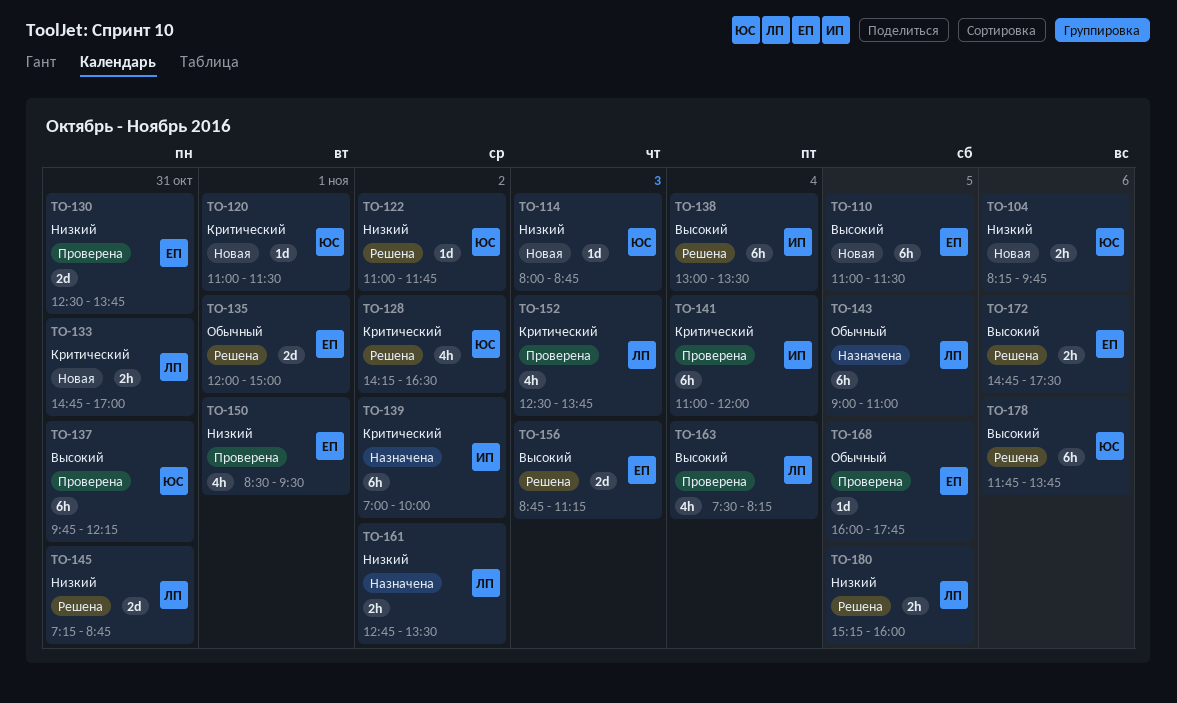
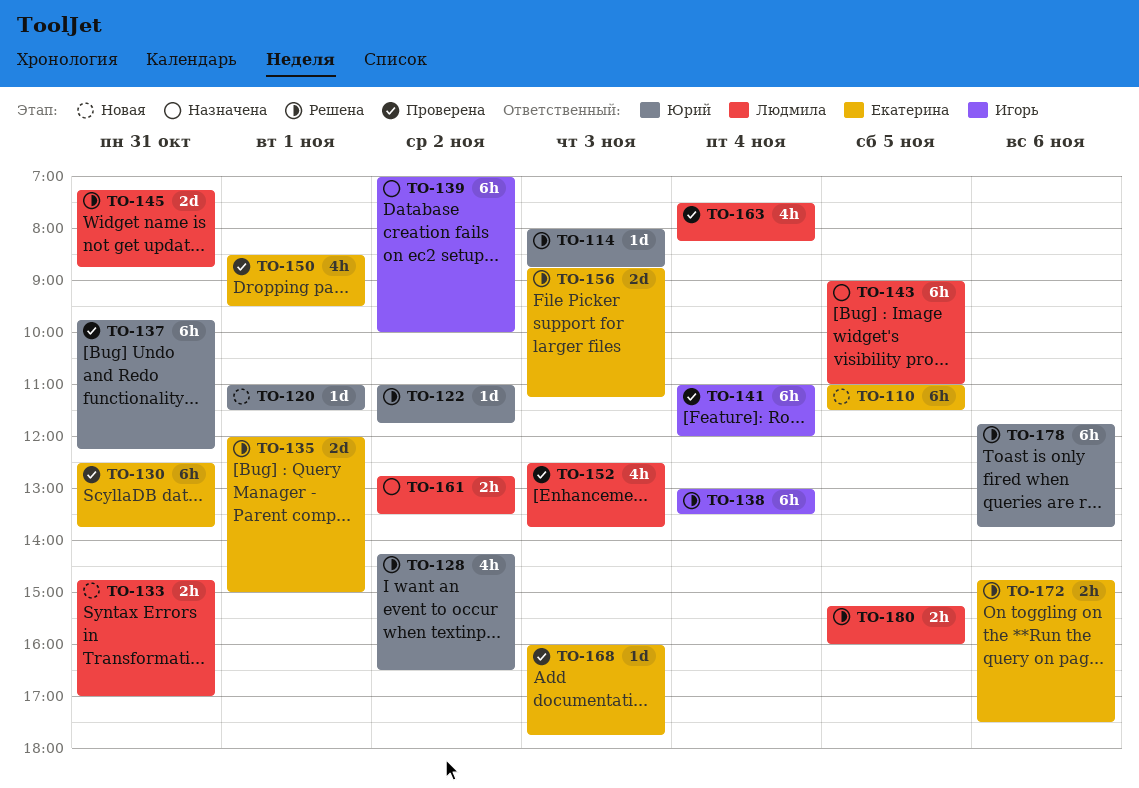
TO-104: present -> none
TO-114, status: Новая -> Решена
TO-130, estimate: 2d -> 6h
TO-168, day: Nov 5 -> Nov 3

